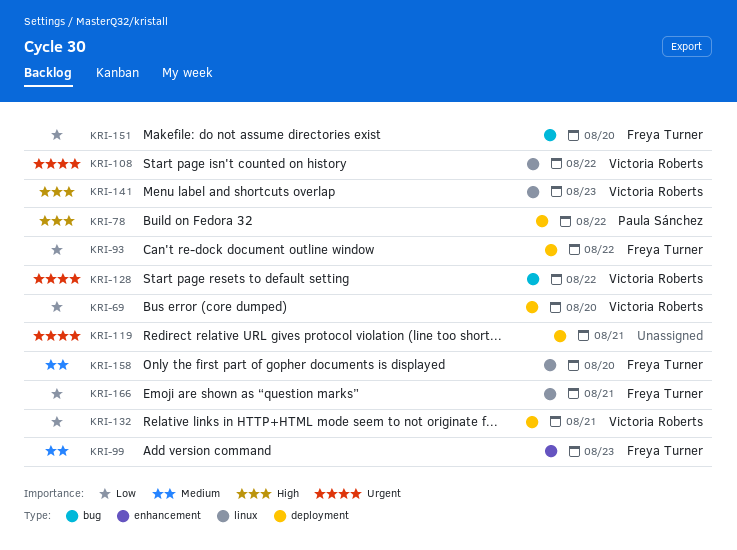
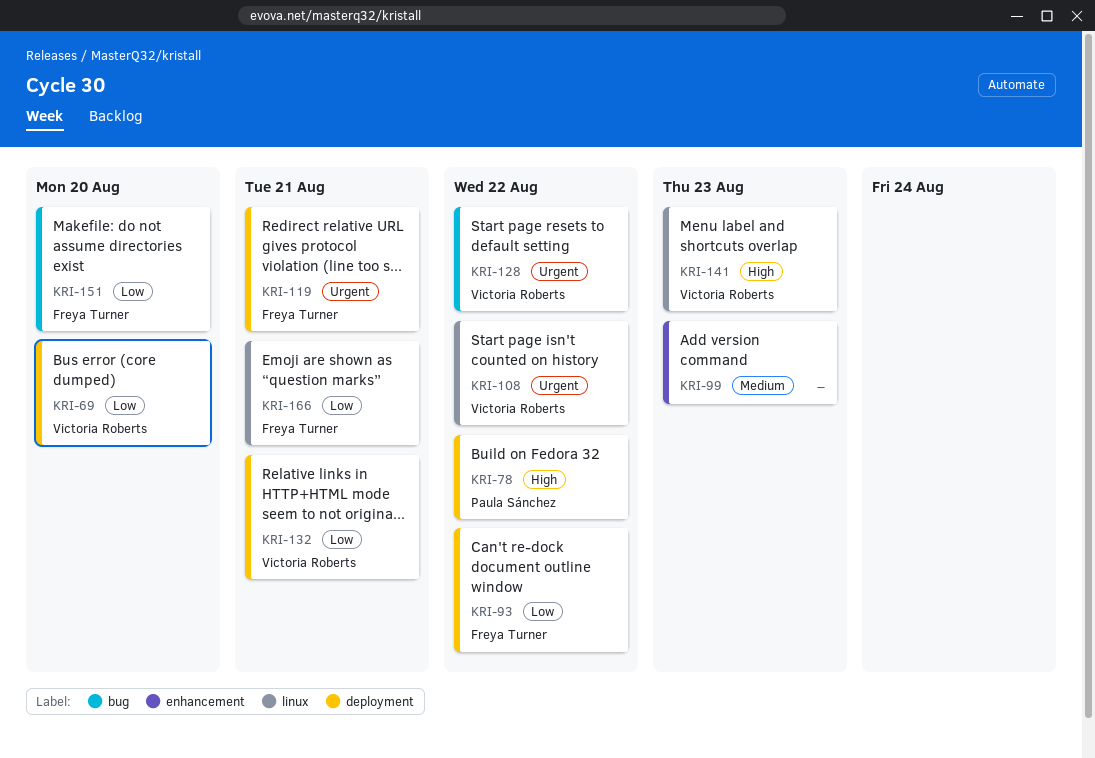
KRI-99, owner: Freya Turner -> none
KRI-119, owner: none -> Freya Turner
KRI-158: present -> none

